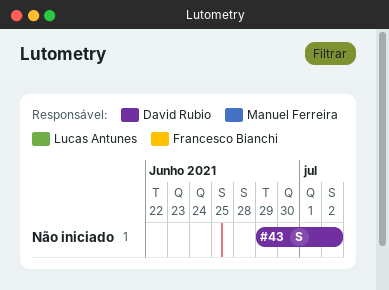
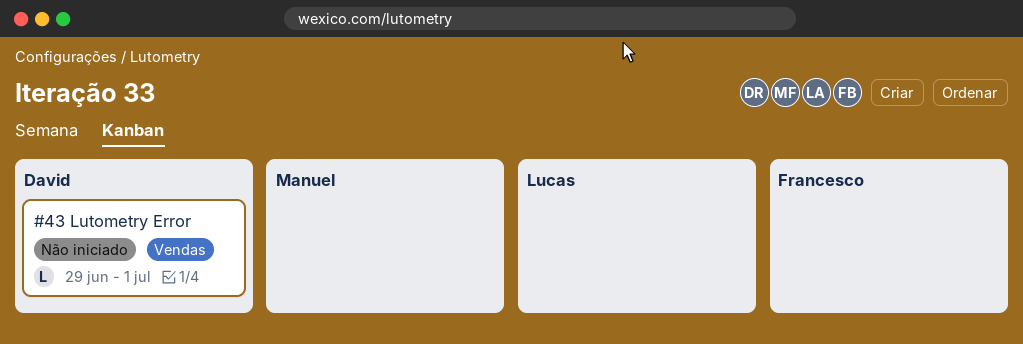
#43, estimate: S -> L
#43, due: Jul 2 -> Jul 1

